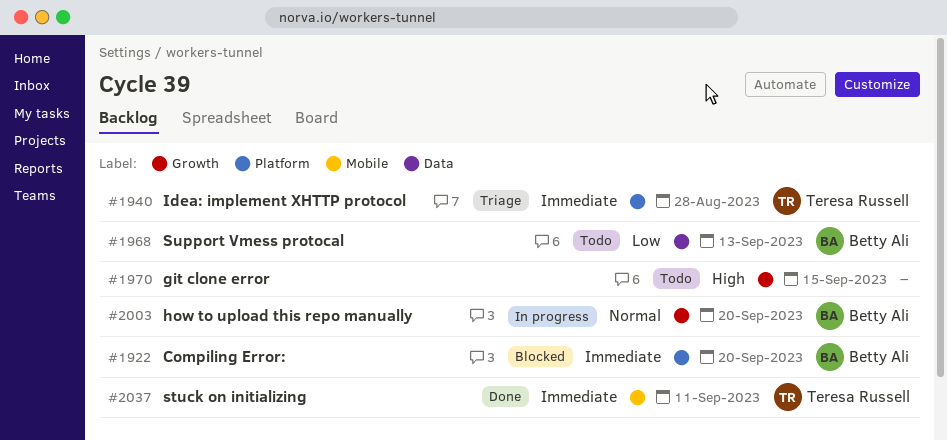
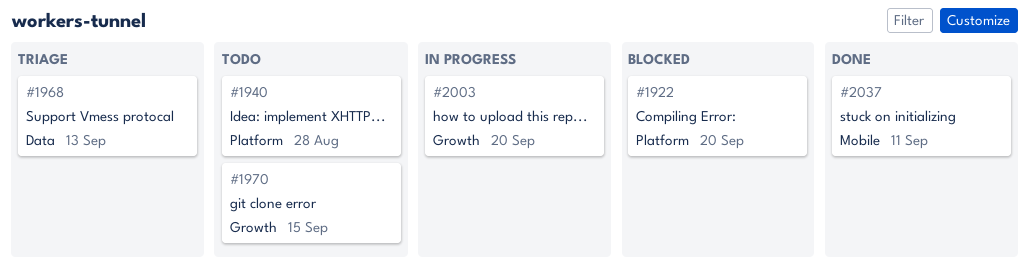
#1940, status: Triage -> Todo
#1968, status: Todo -> Triage

